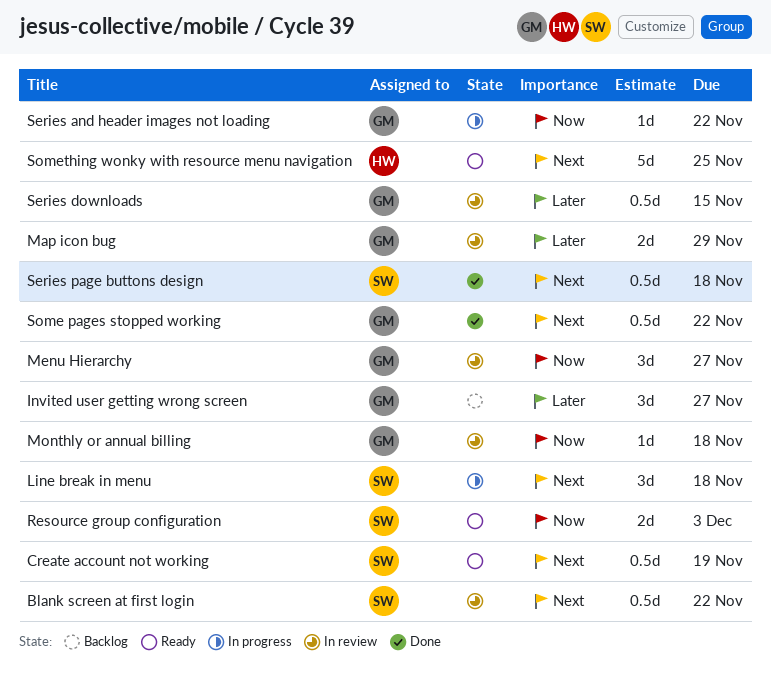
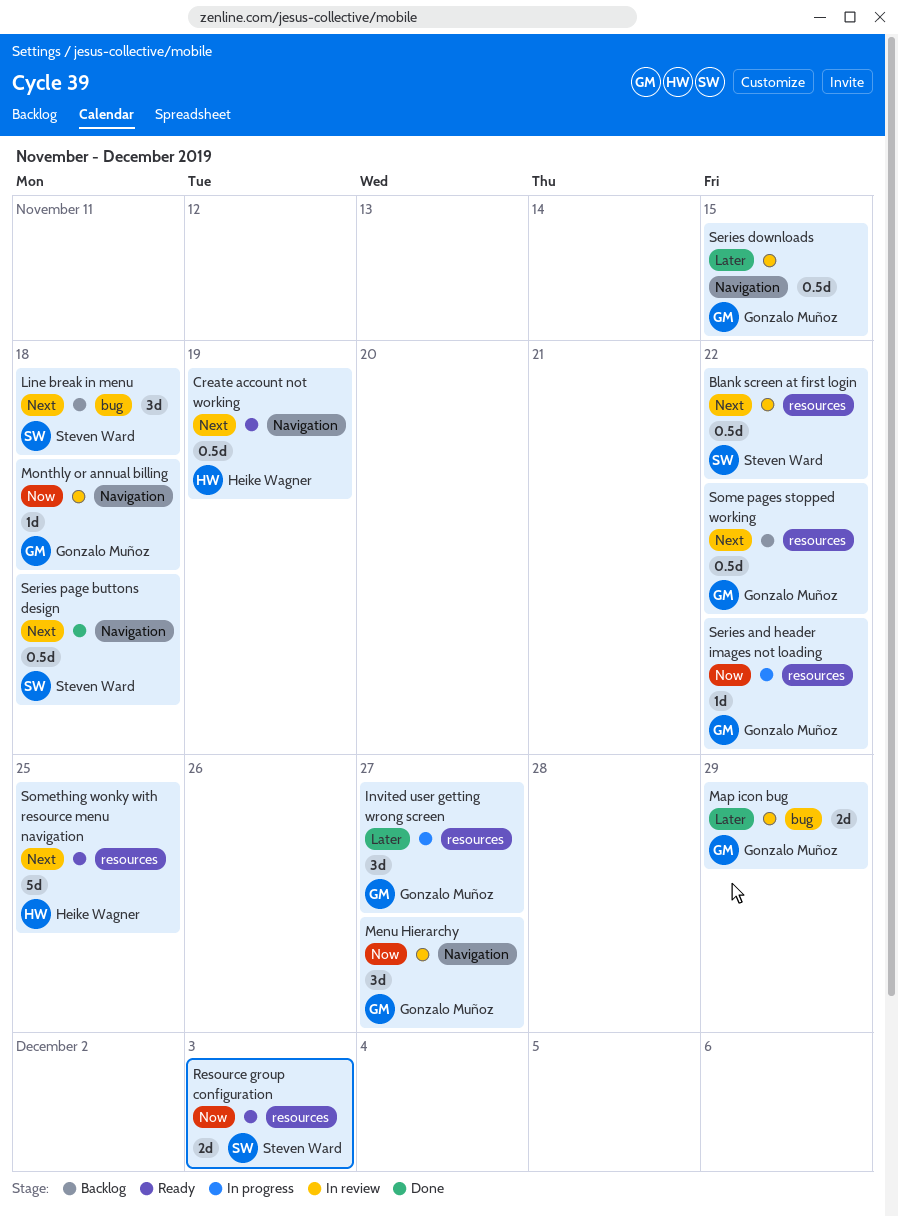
Create account not working, owner: Steven Ward -> Heike Wagner
Invited user getting wrong screen, status: Backlog -> In progress
Line break in menu, status: In progress -> Backlog
Some pages stopped working, status: Done -> Backlog

